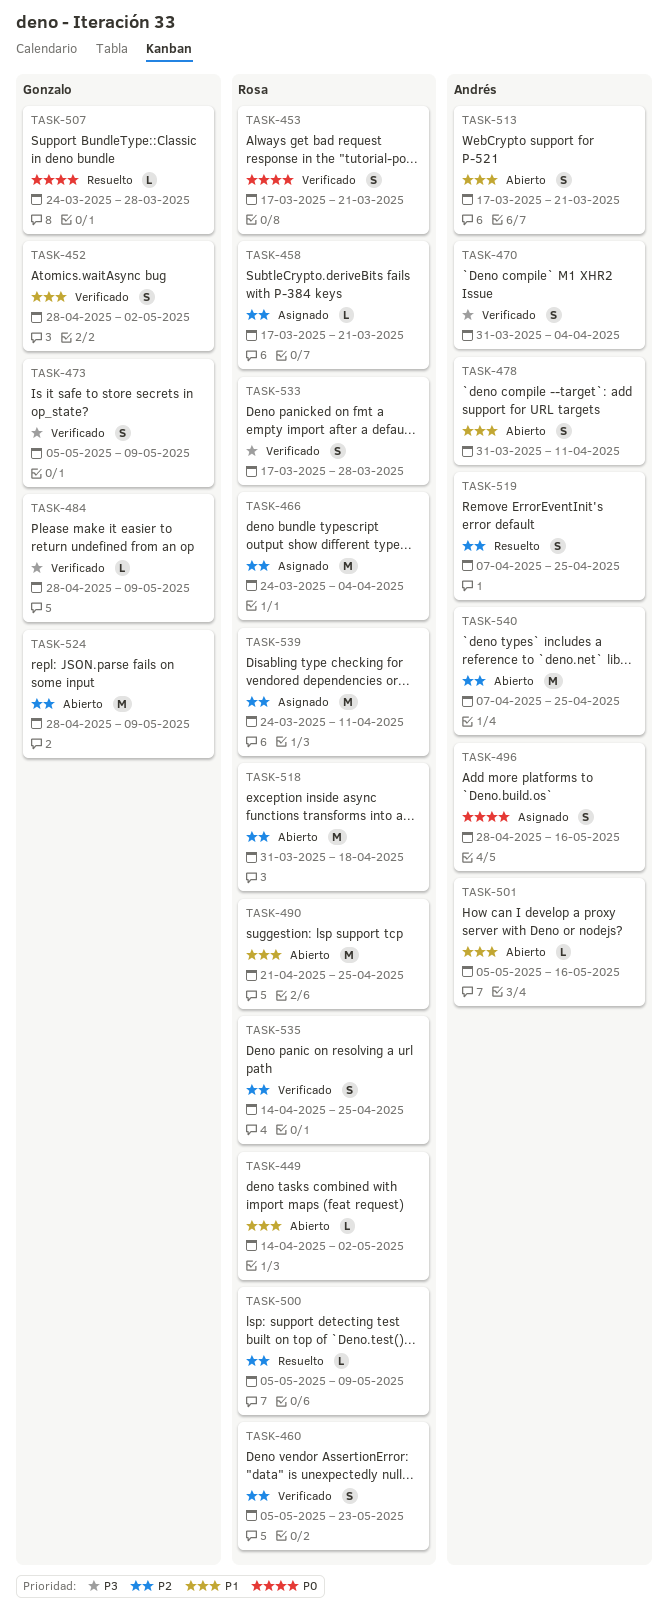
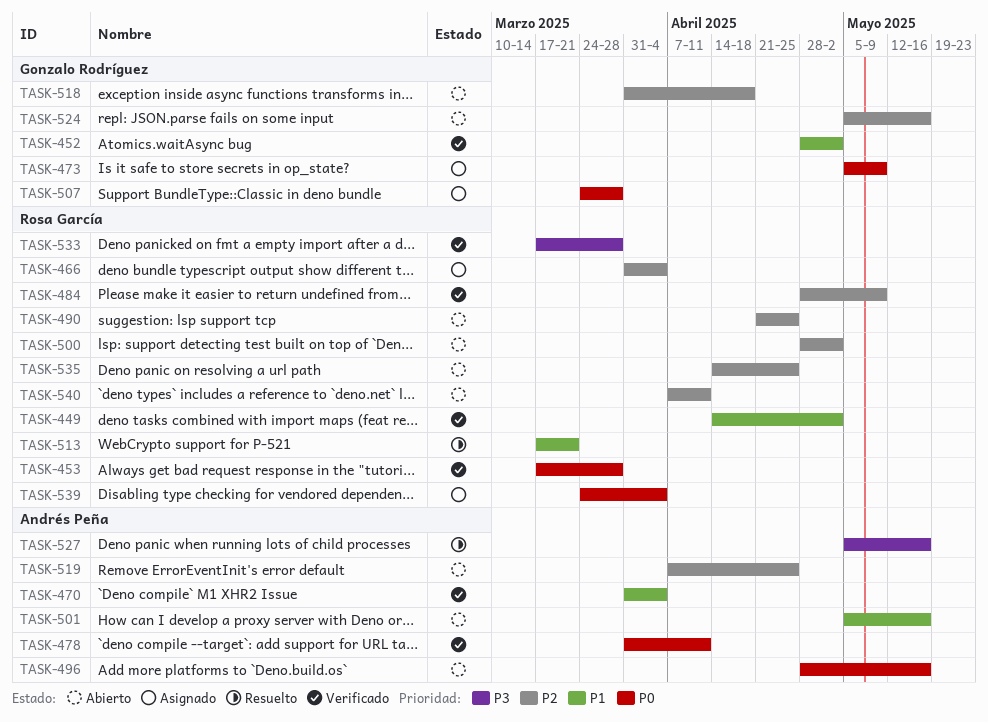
TASK-449, status: Abierto -> Verificado
TASK-453, due: Mar 21 -> Mar 28
TASK-458: present -> none
TASK-460: present -> none
TASK-466, start: Mar 24 -> Mar 31
TASK-470, priority: P3 -> P1
TASK-473, status: Verificado -> Asignado
TASK-473, priority: P3 -> P0
TASK-478, status: Abierto -> Verificado
TASK-478, priority: P1 -> P0
TASK-484, owner: Gonzalo Rodríguez -> Rosa García
TASK-484, priority: P3 -> P2
TASK-490, priority: P1 -> P2
TASK-496, status: Asignado -> Abierto
TASK-500, status: Resuelto -> Abierto
TASK-500, start: May 5 -> Apr 28
TASK-500, due: May 9 -> May 2
TASK-507, status: Resuelto -> Asignado
TASK-513, status: Abierto -> Resuelto
TASK-513, owner: Andrés Peña -> Rosa García
TASK-518, owner: Rosa García -> Gonzalo Rodríguez
TASK-519, status: Resuelto -> Abierto
TASK-524, start: Apr 28 -> May 5
TASK-524, due: May 9 -> May 16
TASK-527: none -> present
TASK-535, status: Verificado -> Abierto
TASK-539, priority: P2 -> P0
TASK-539, due: Apr 11 -> Apr 4
TASK-540, owner: Andrés Peña -> Rosa García
TASK-540, due: Apr 25 -> Apr 11

